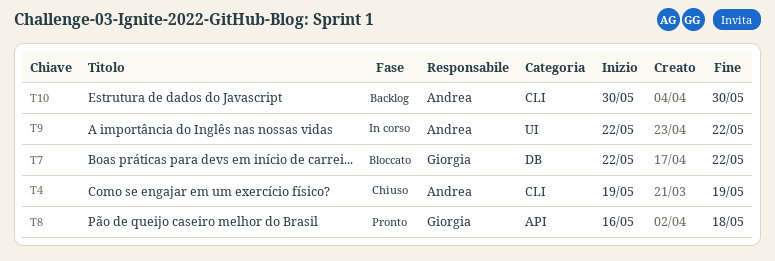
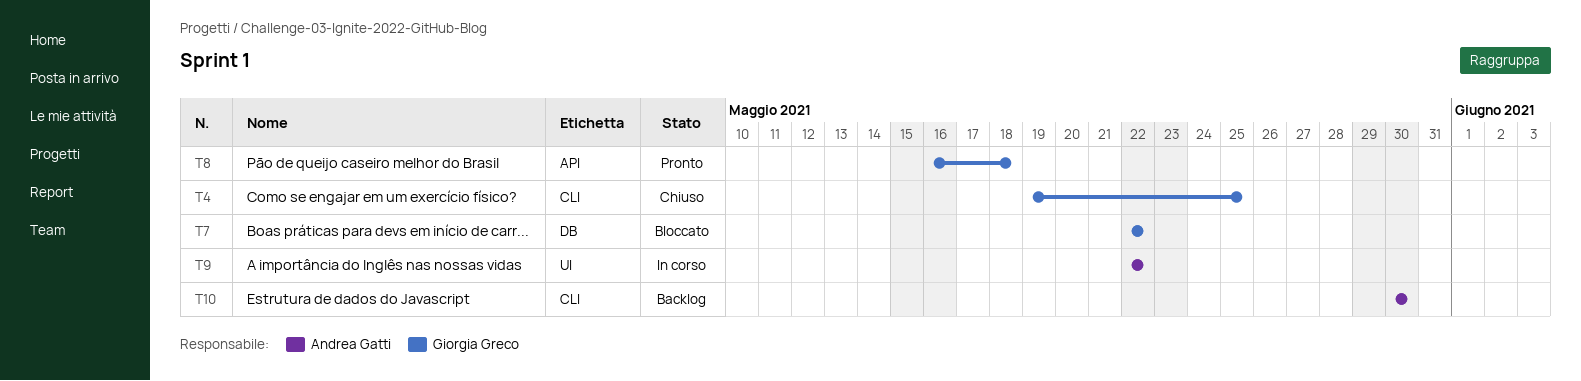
T4, owner: Andrea Gatti -> Giorgia Greco
T4, due: May 19 -> May 25

